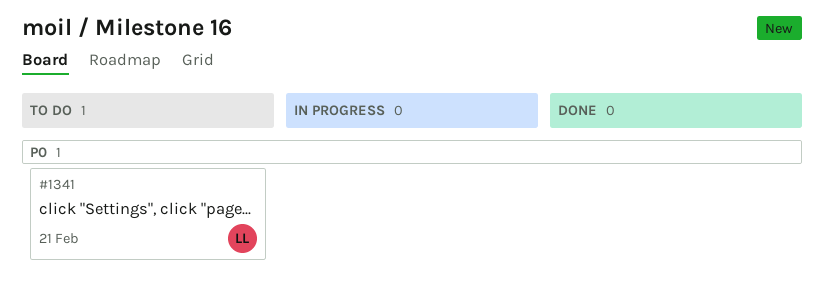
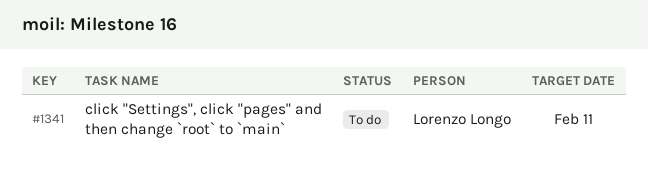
#1341, due: Feb 21 -> Feb 11

